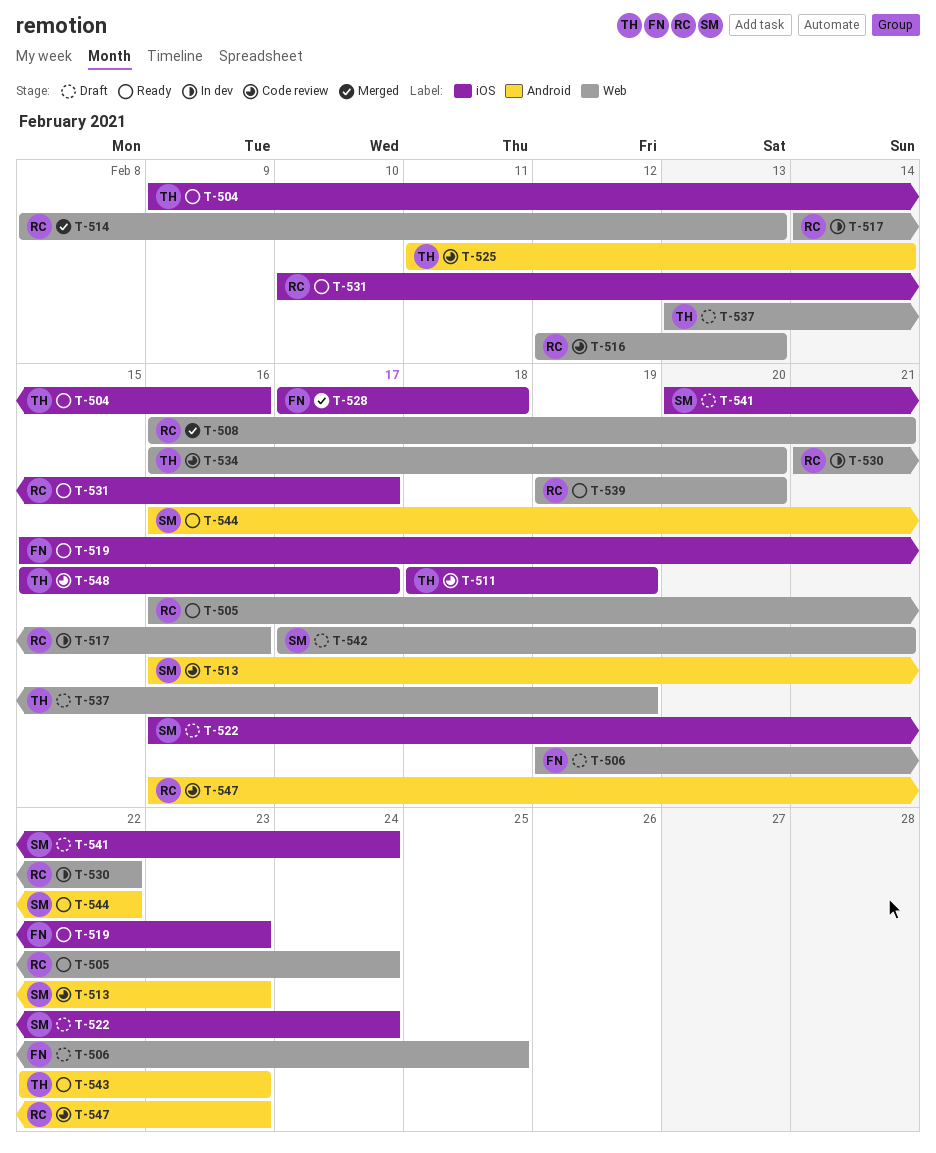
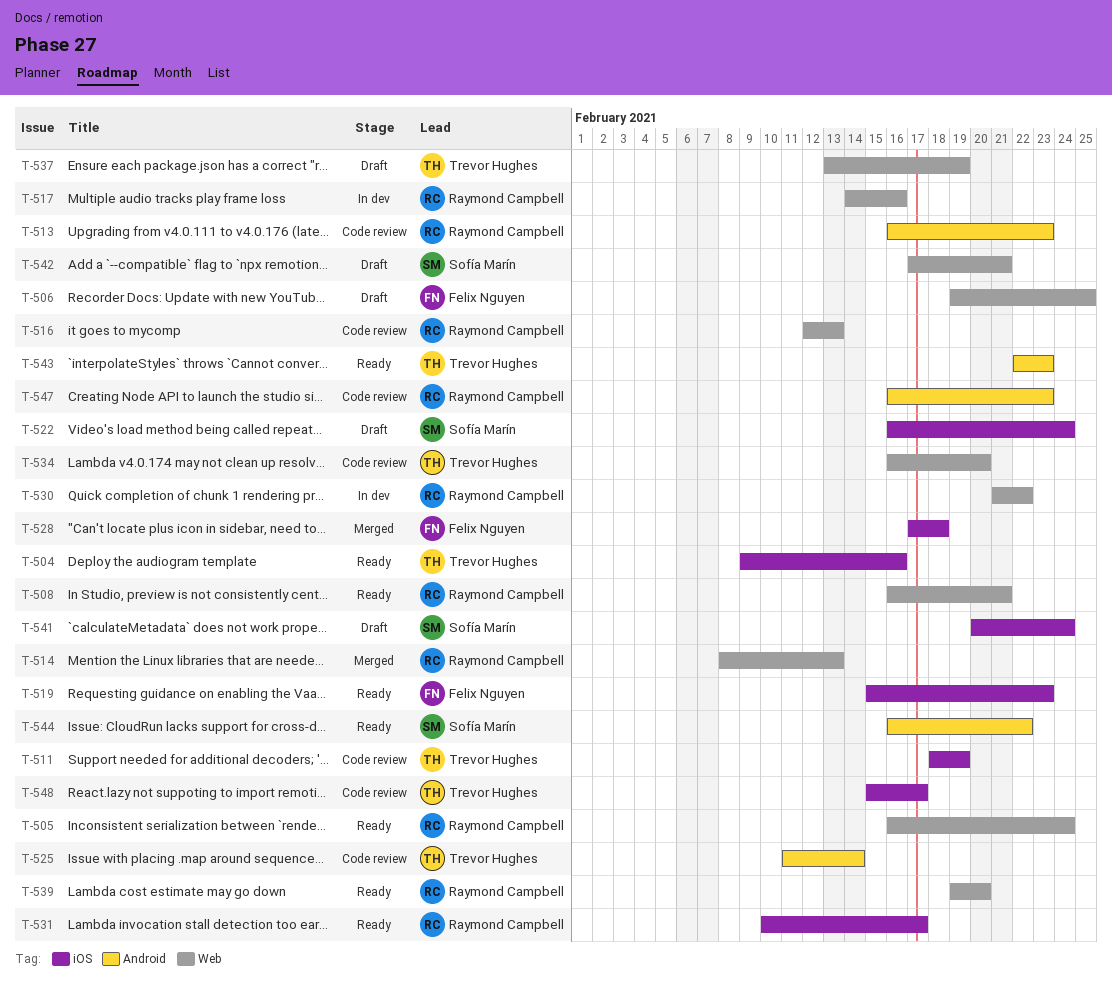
T-508, status: Merged -> Ready
T-513, owner: Sofía Marín -> Raymond Campbell

